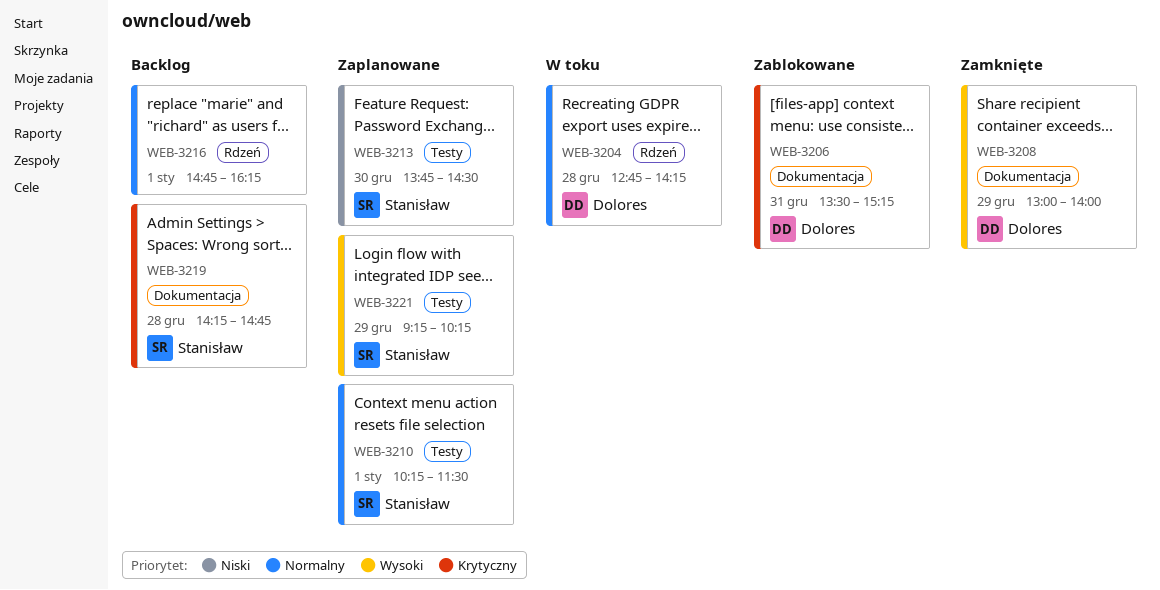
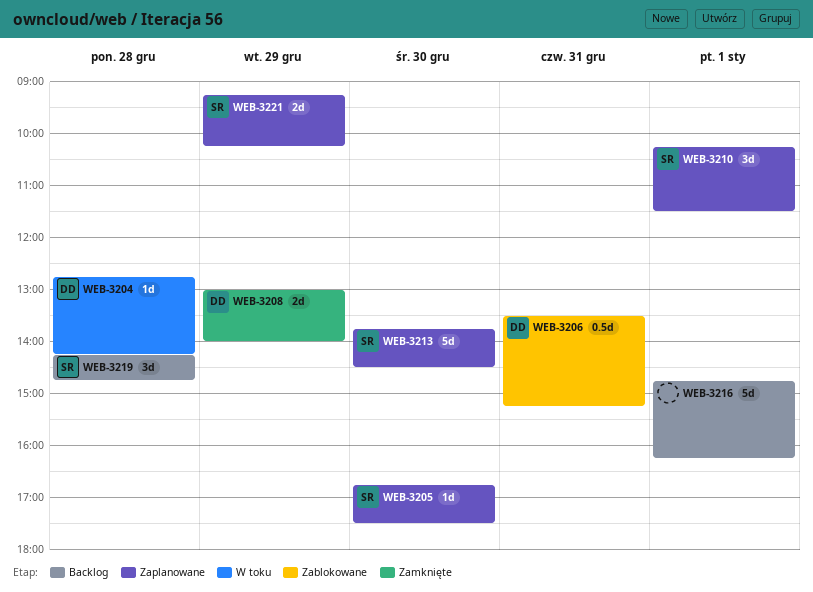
WEB-3205: none -> present

